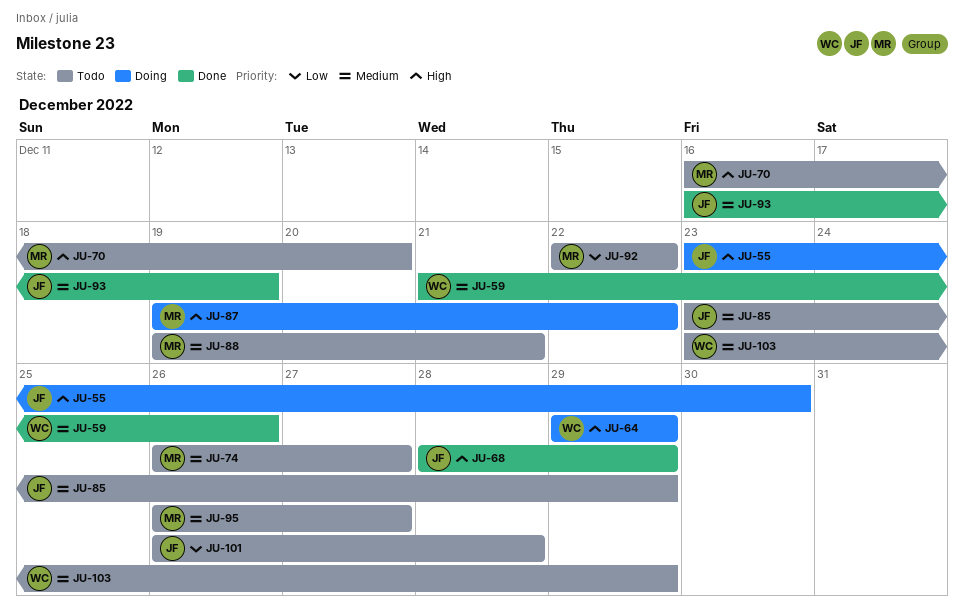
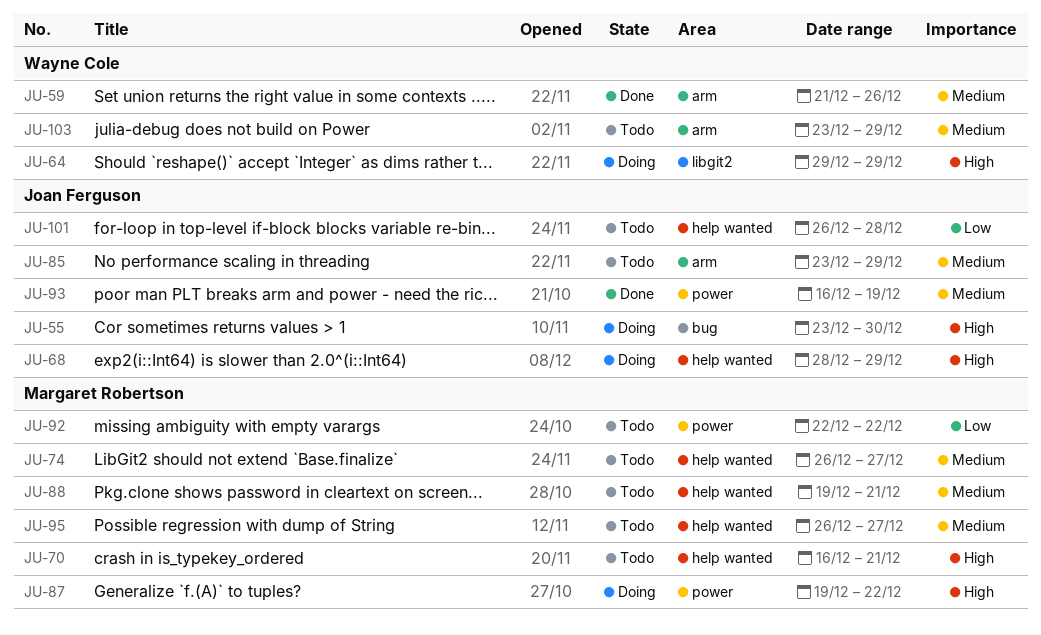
JU-68, status: Done -> Doing
JU-70, due: Dec 20 -> Dec 21

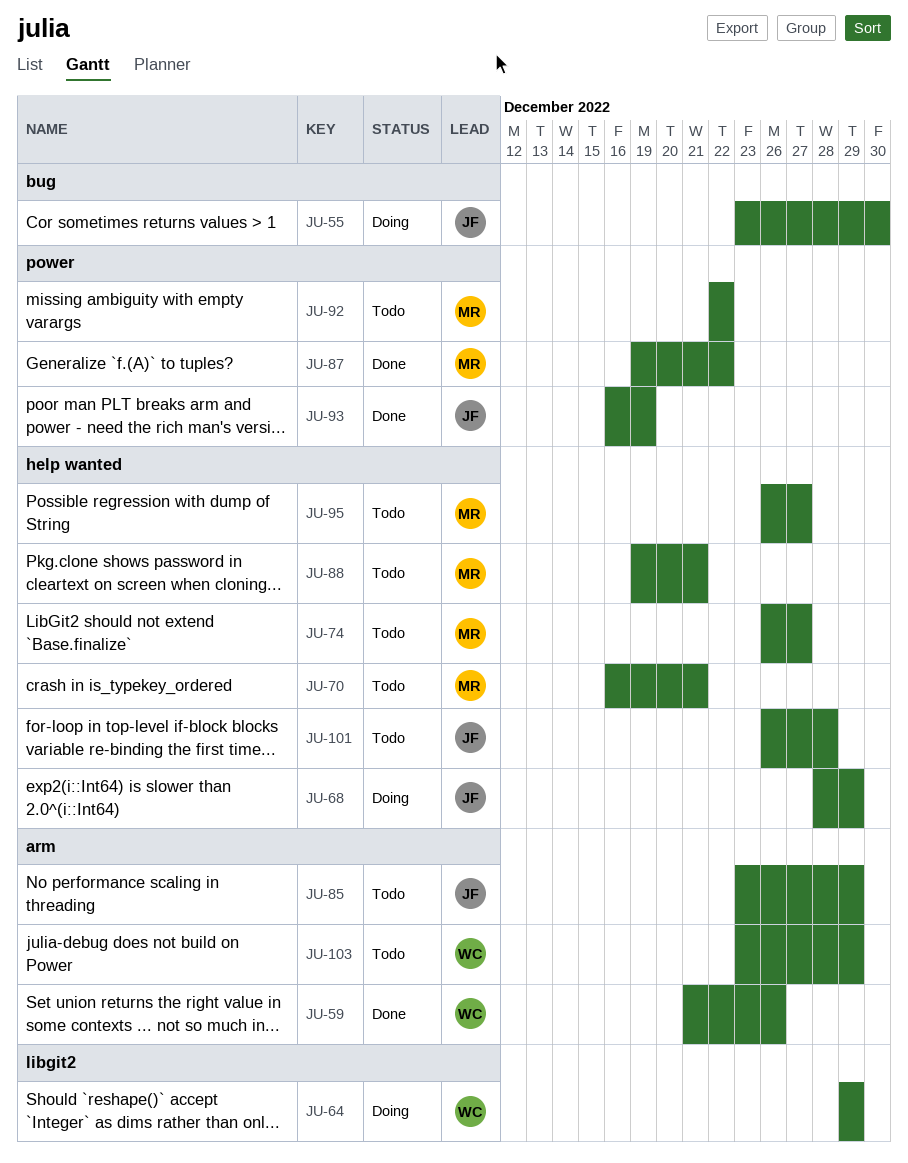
JU-87, status: Doing -> Done

